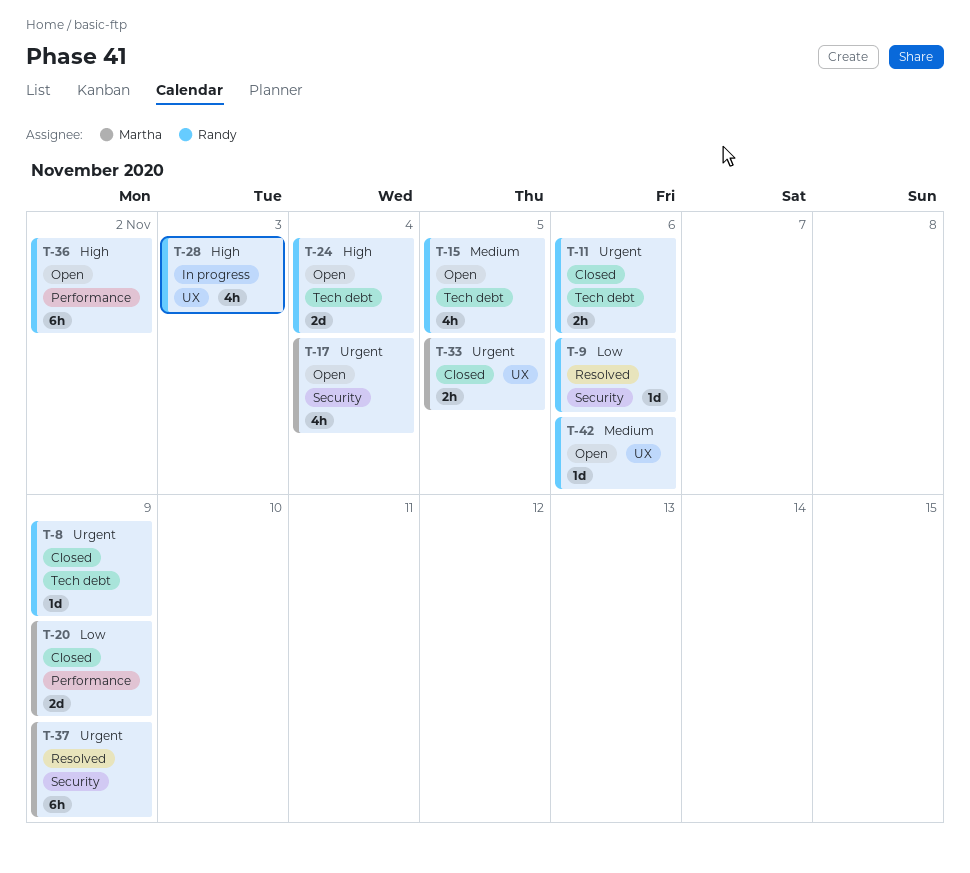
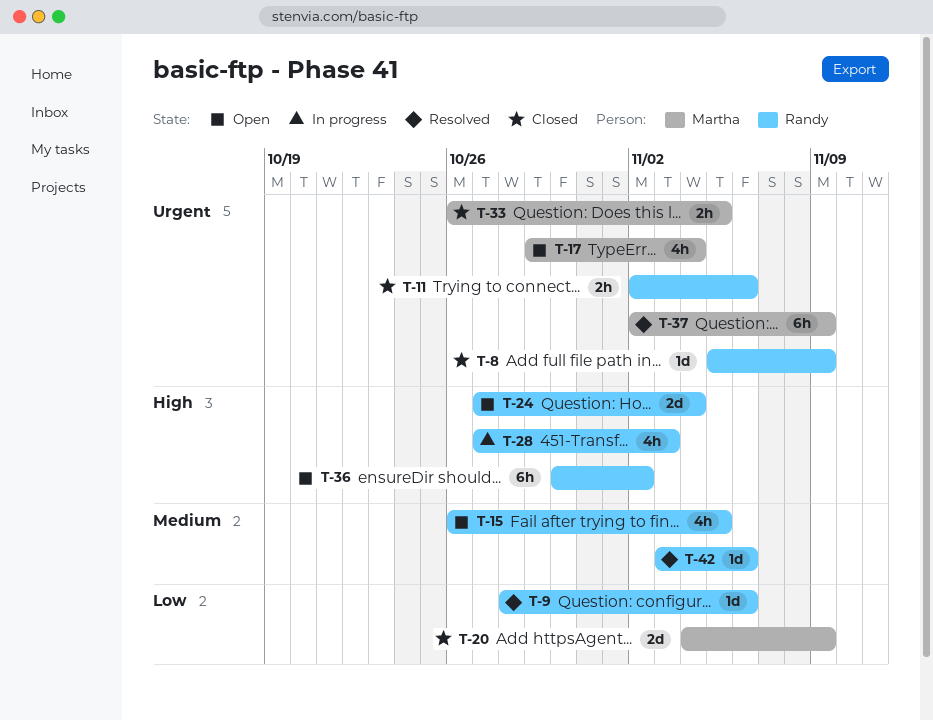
T-42, status: Open -> Resolved

